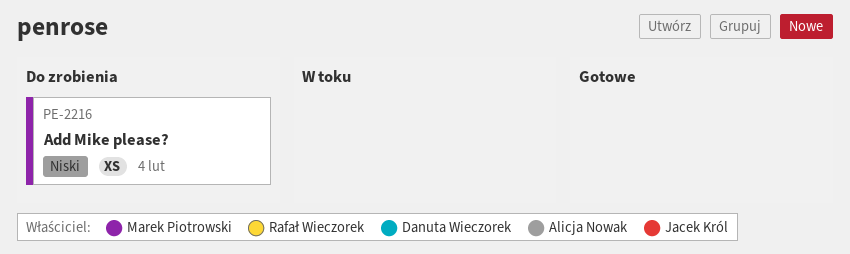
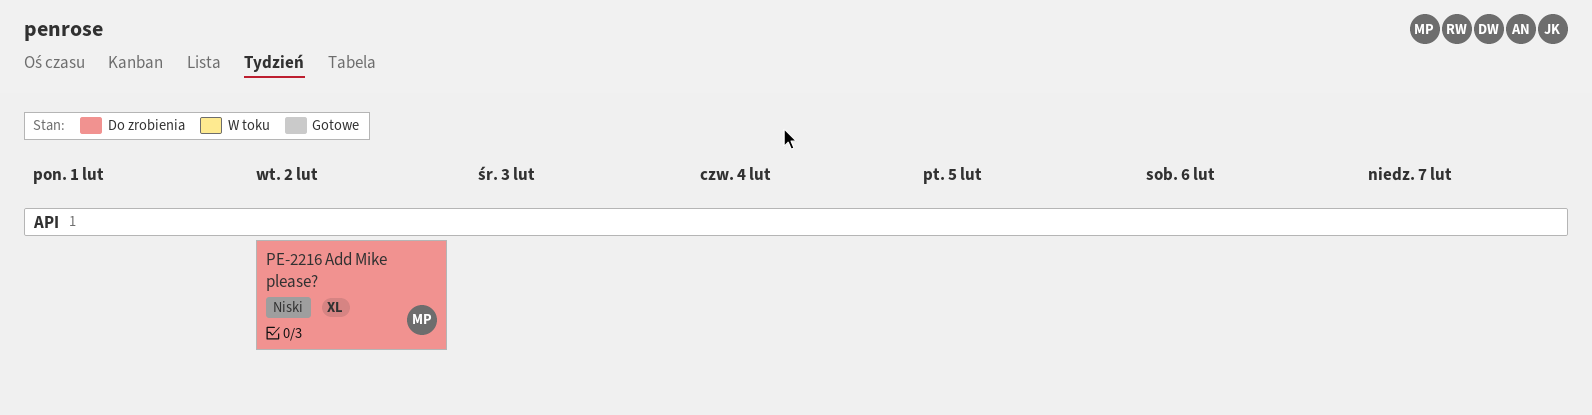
PE-2216, estimate: XS -> XL
PE-2216, due: Feb 4 -> Feb 2

